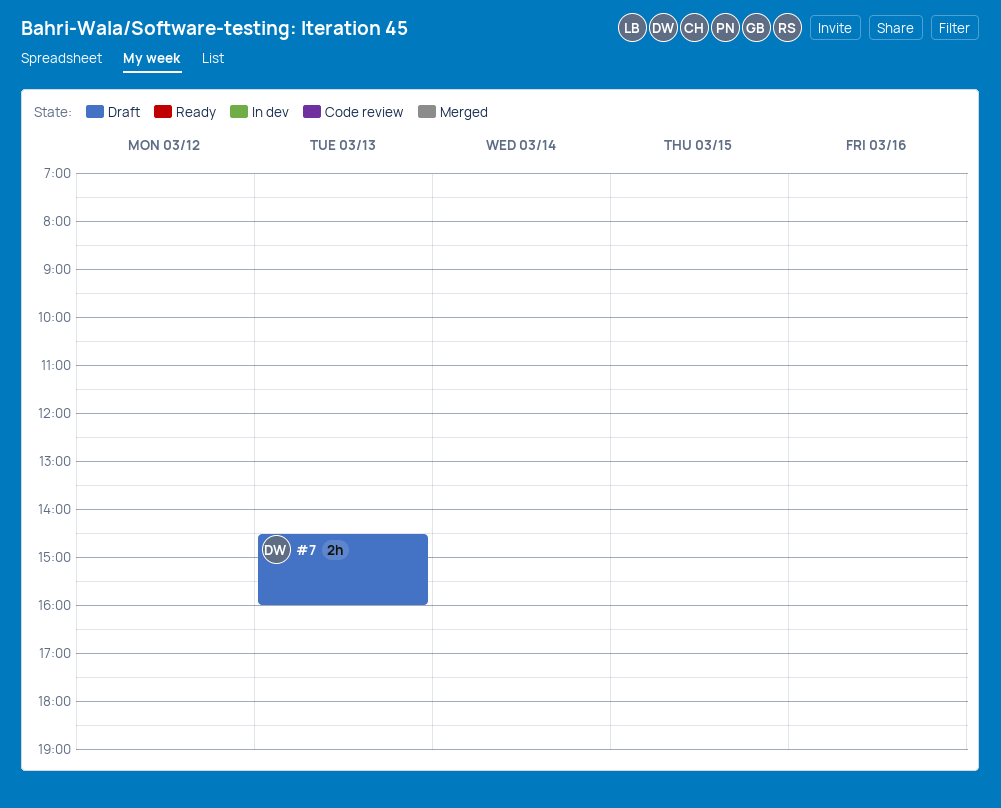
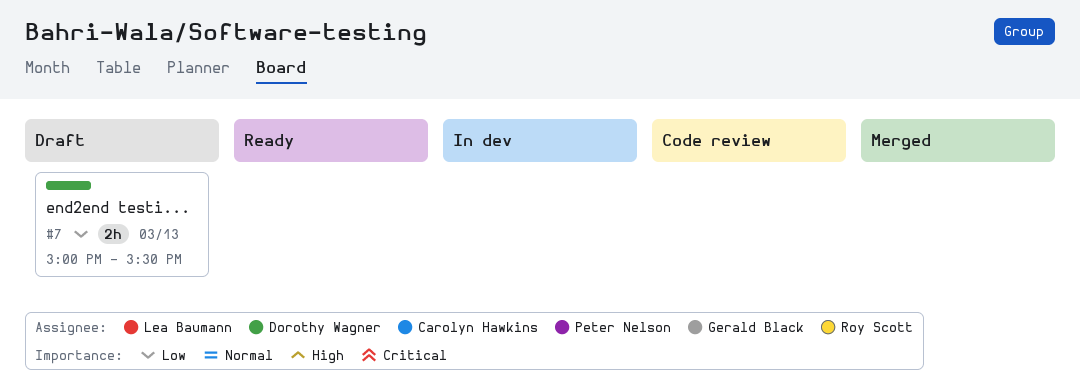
#7, begins: 14:30 -> 15:00
#7, ends: 16:00 -> 15:30

